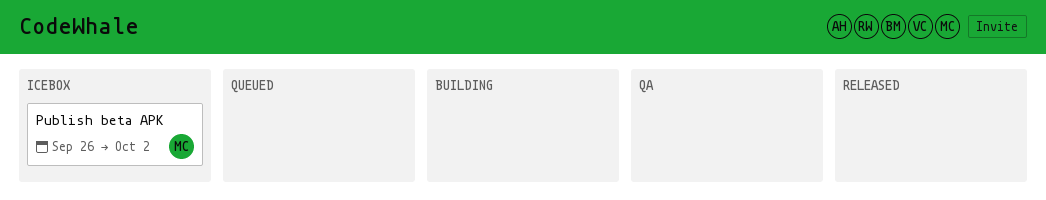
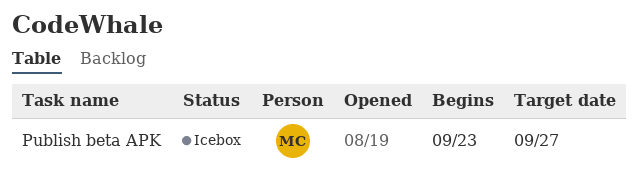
Publish beta APK, start: Sep 26 -> Sep 23
Publish beta APK, due: Oct 2 -> Sep 27

